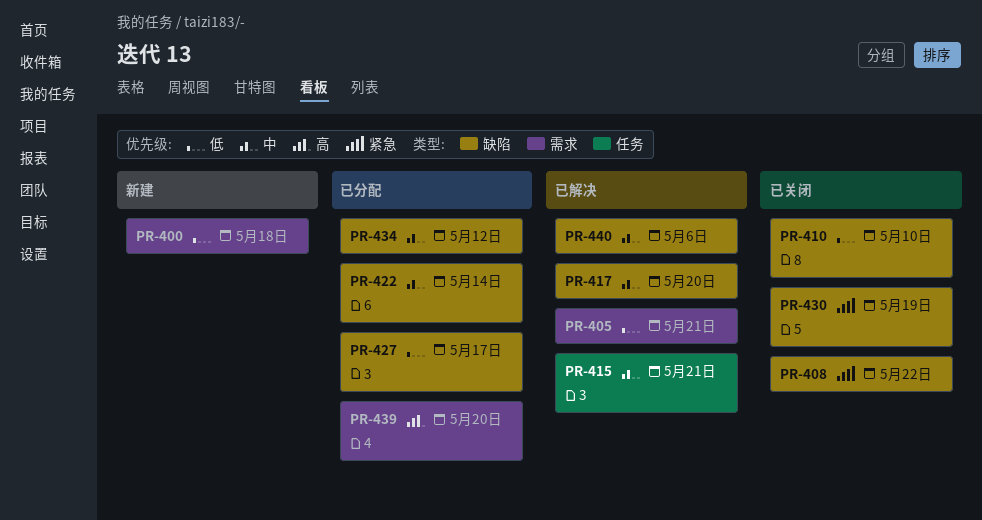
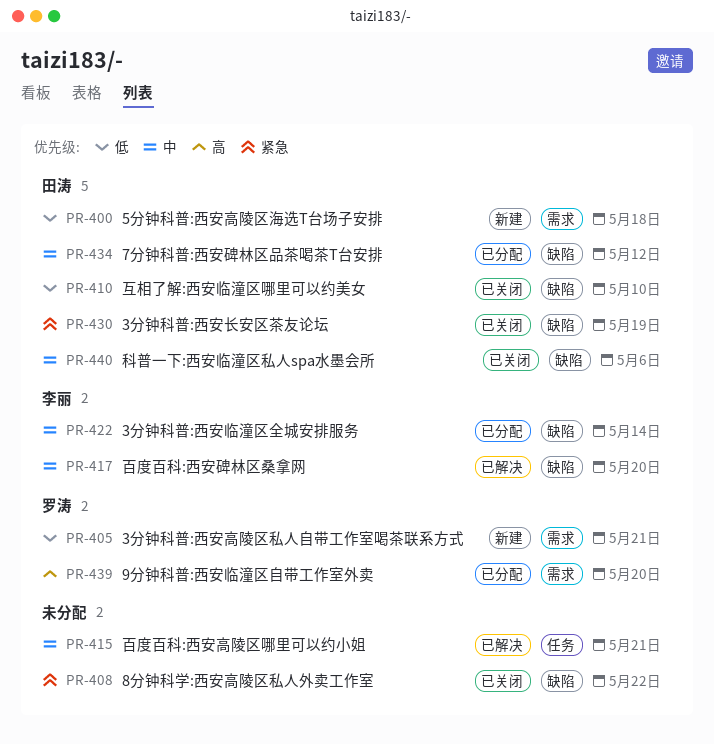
PR-405, status: 已解决 -> 新建
PR-427: present -> none
PR-440, status: 已解决 -> 已关闭

